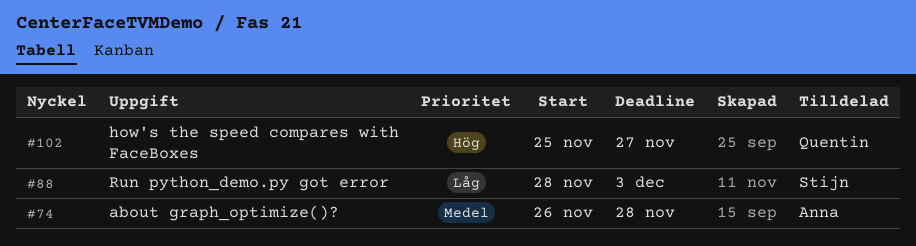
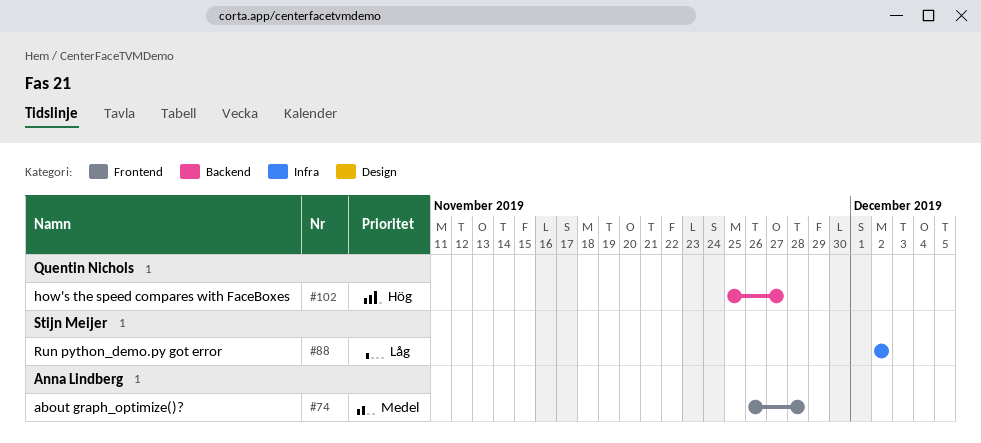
#88, start: Nov 28 -> Dec 2
#88, due: Dec 3 -> Dec 2

